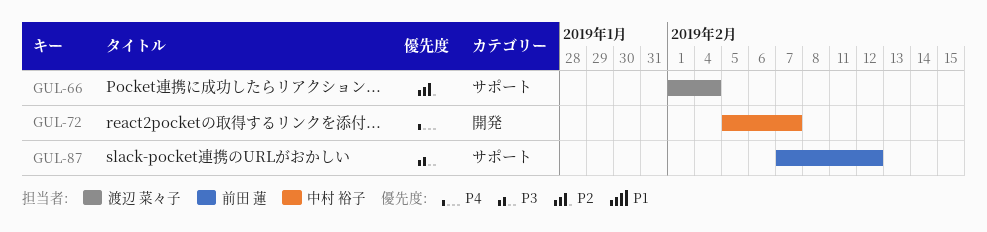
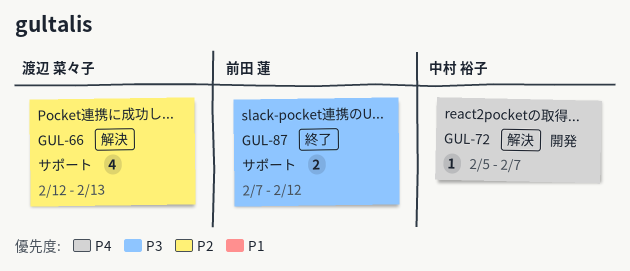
GUL-66, start: Feb 1 -> Feb 12
GUL-66, due: Feb 4 -> Feb 13

